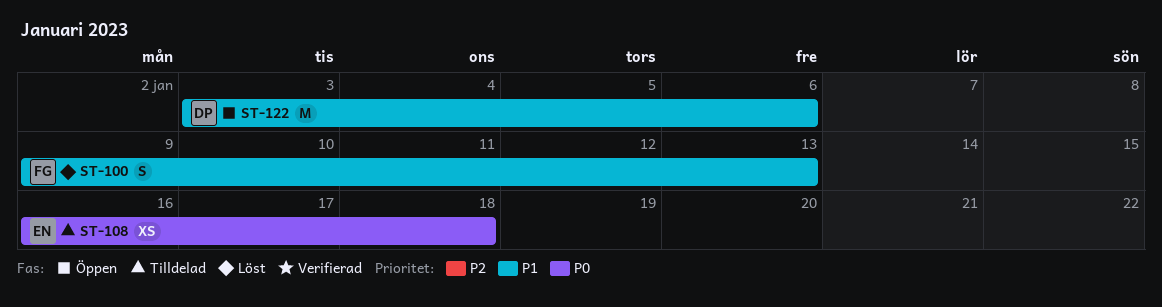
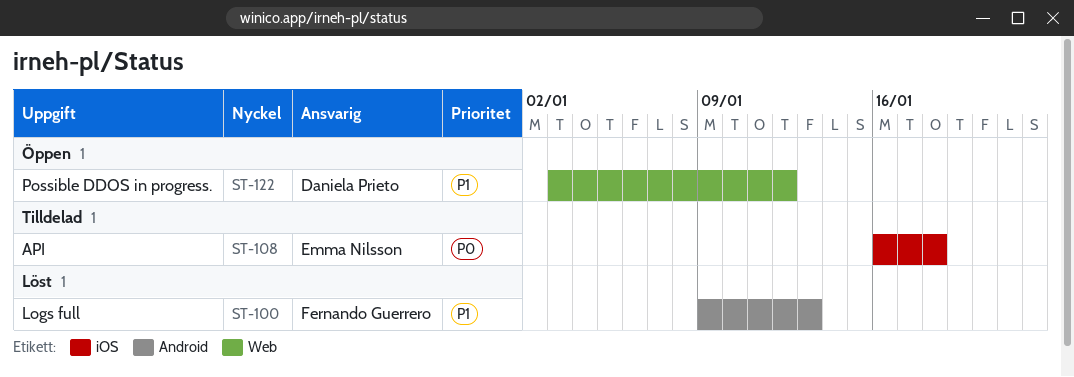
ST-122, due: Jan 6 -> Jan 12

